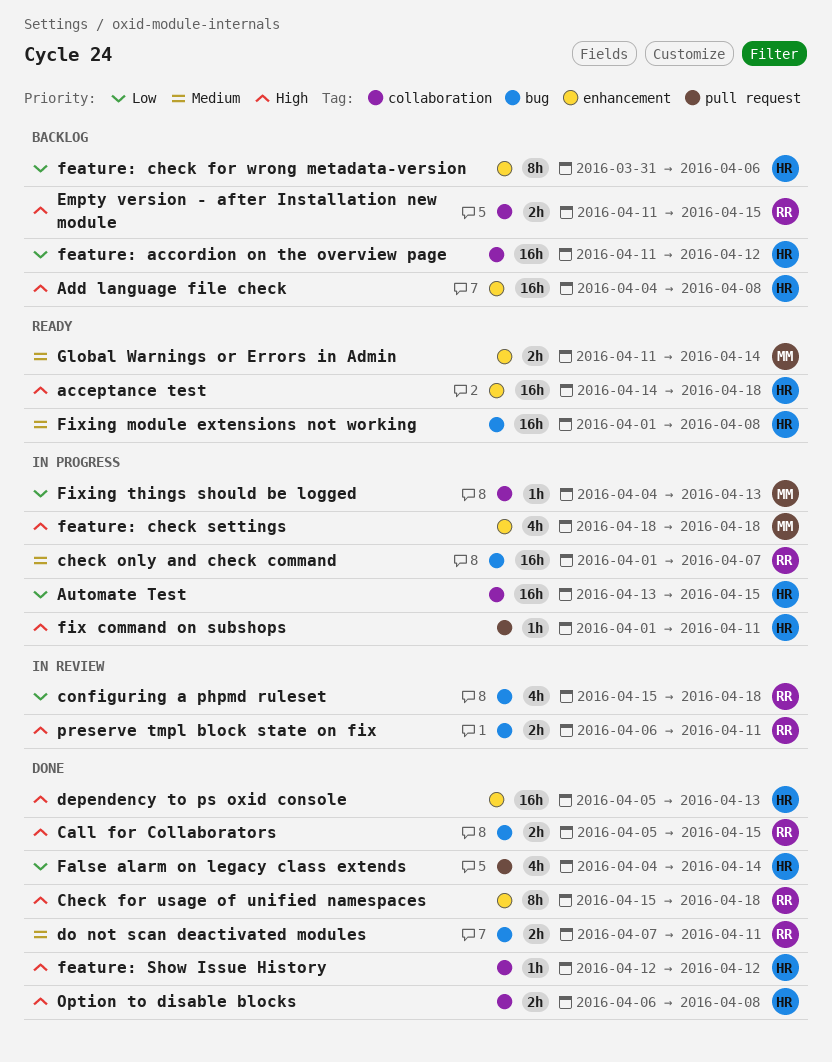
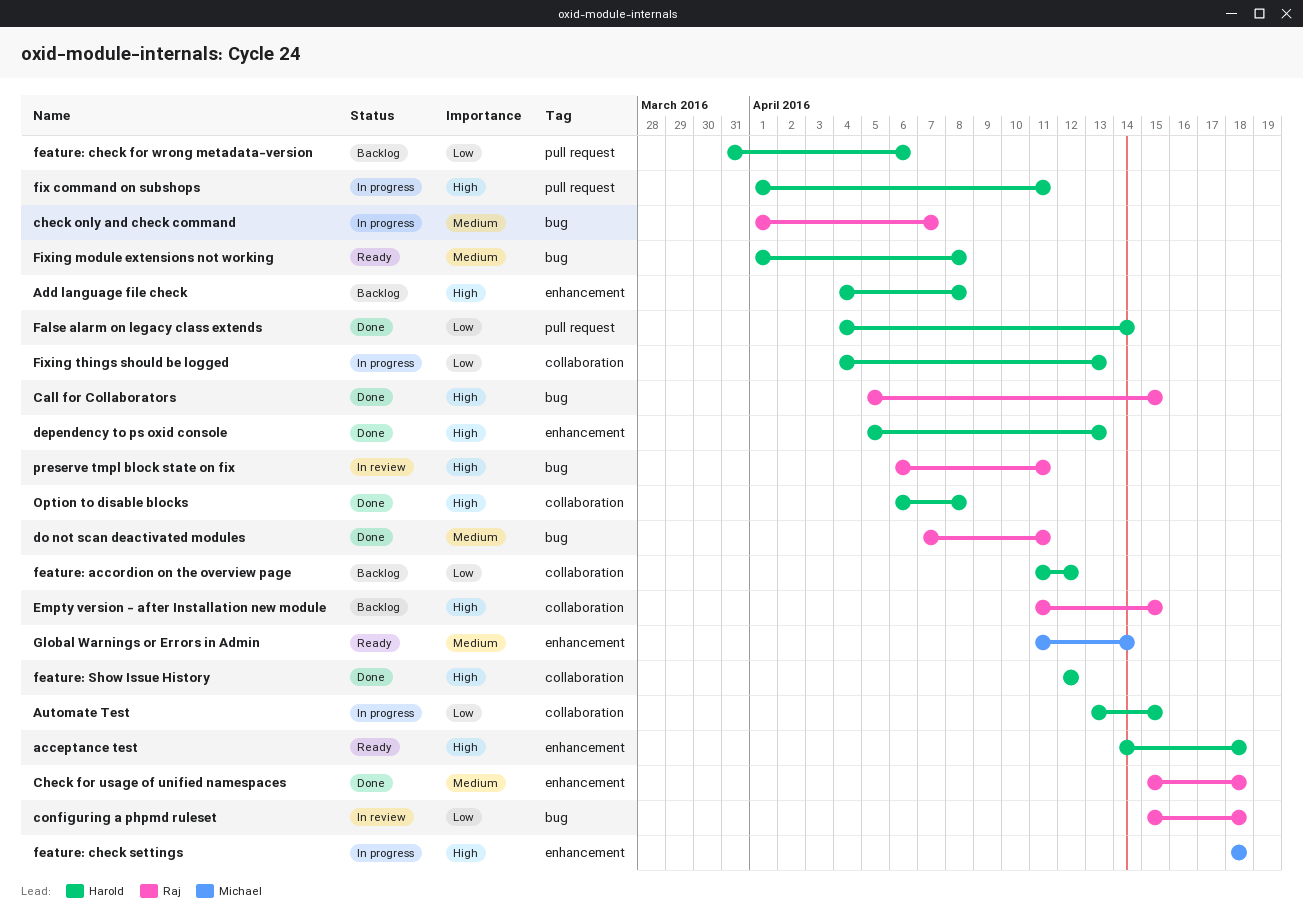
Check for usage of unified namespaces, priority: High -> Medium
feature: check for wrong metadata-version, label: enhancement -> pull request
Fixing things should be logged, owner: Michael -> Harold

